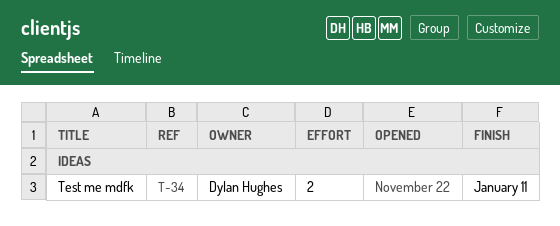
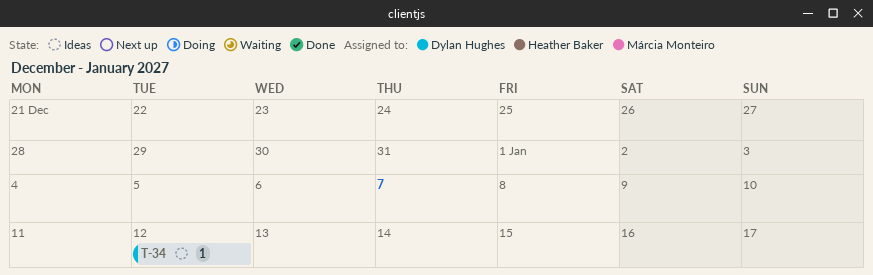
T-34, estimate: 2 -> 1
T-34, due: Jan 11 -> Jan 12

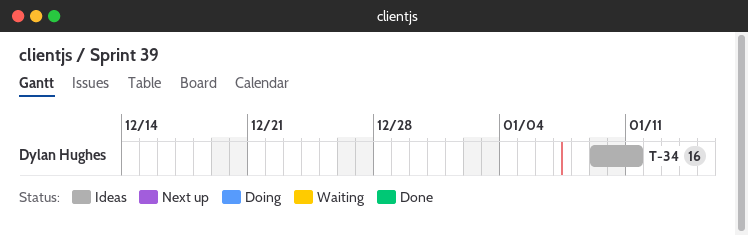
T-34, estimate: 1 -> 16
T-34, due: Jan 12 -> Jan 11

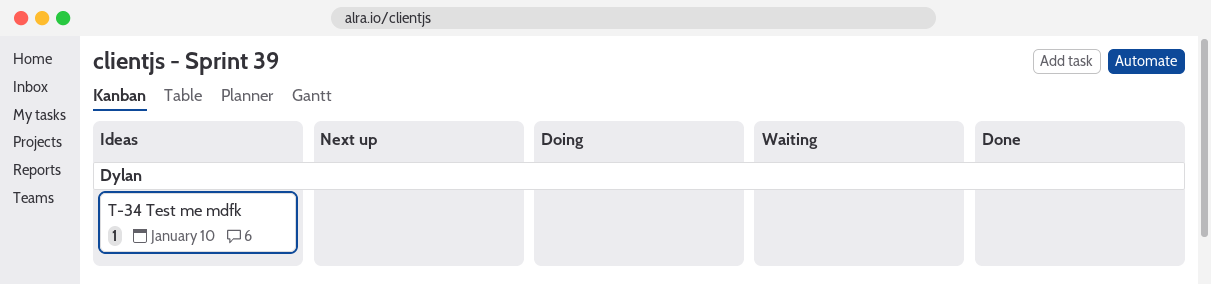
T-34, estimate: 16 -> 1
T-34, due: Jan 11 -> Jan 10

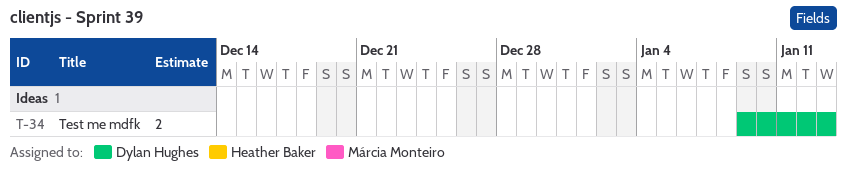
T-34, estimate: 1 -> 2
T-34, due: Jan 10 -> Jan 13

